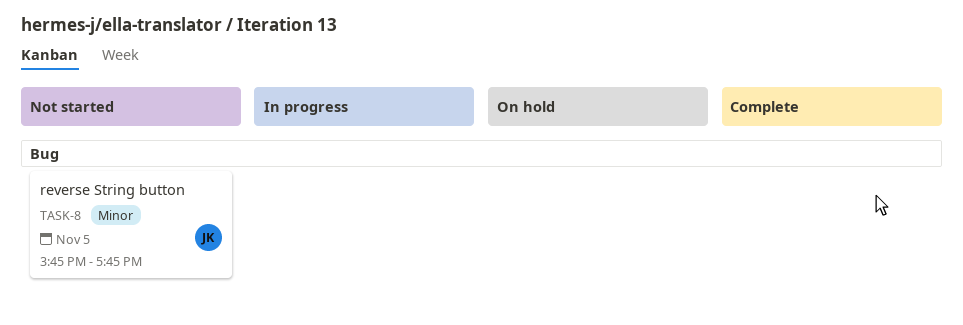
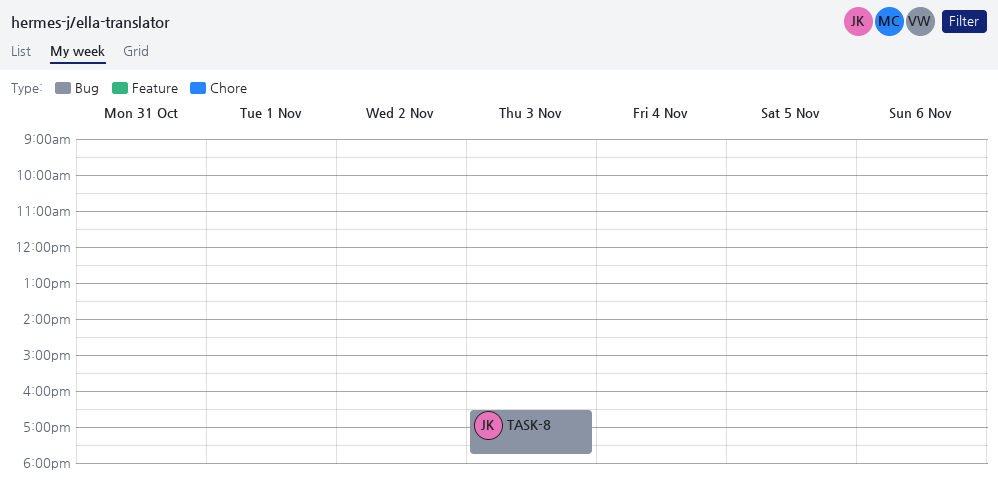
TASK-8, day: Nov 5 -> Nov 3
TASK-8, begins: 15:45 -> 16:30

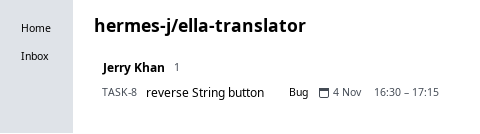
TASK-8, day: Nov 3 -> Nov 4
TASK-8, ends: 17:45 -> 17:15

